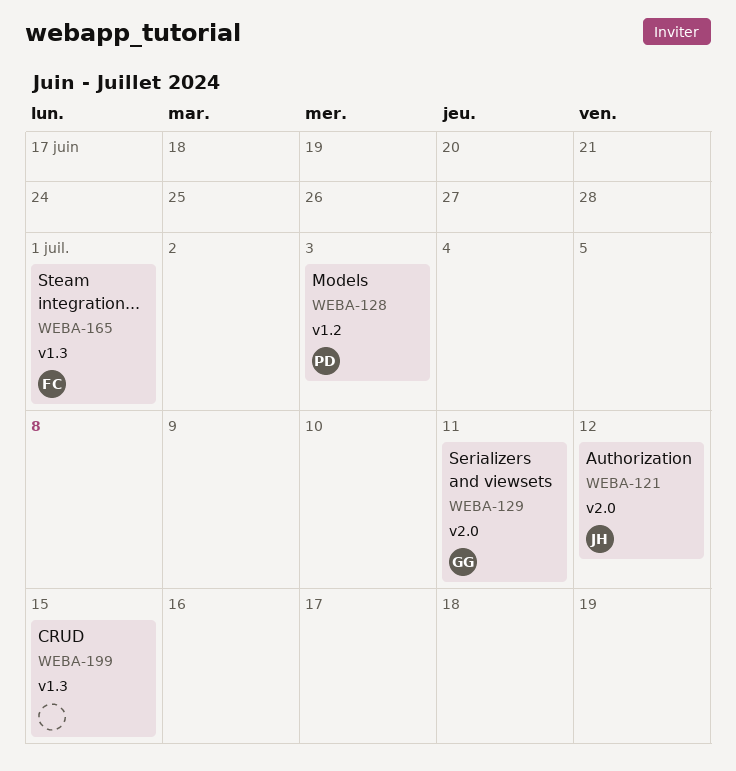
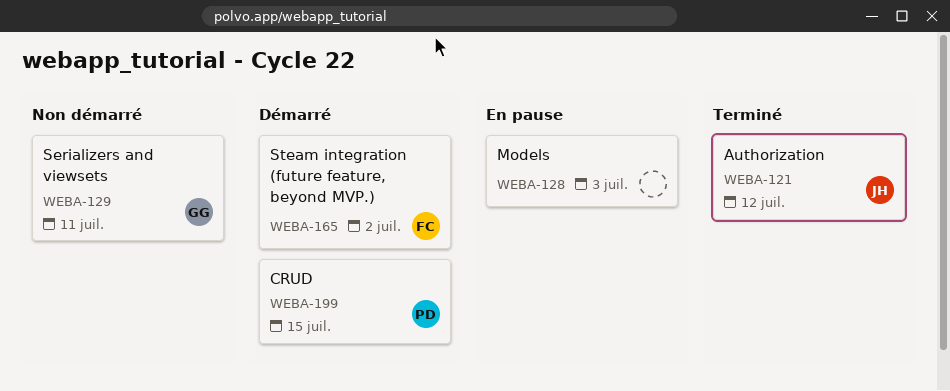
WEBA-128, owner: PD -> none
WEBA-165, due: Jul 1 -> Jul 2
WEBA-199, owner: none -> PD

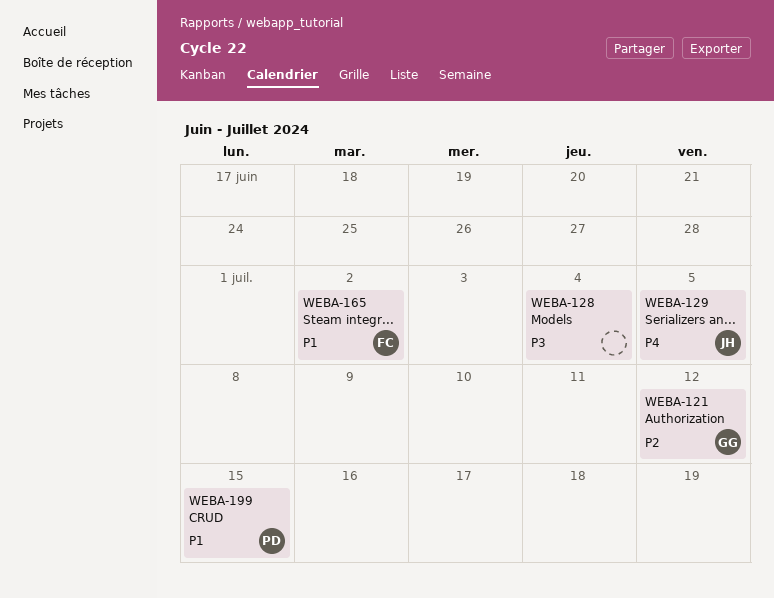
WEBA-121, owner: JH -> GG
WEBA-128, due: Jul 3 -> Jul 4
WEBA-129, owner: GG -> JH
WEBA-129, due: Jul 11 -> Jul 5

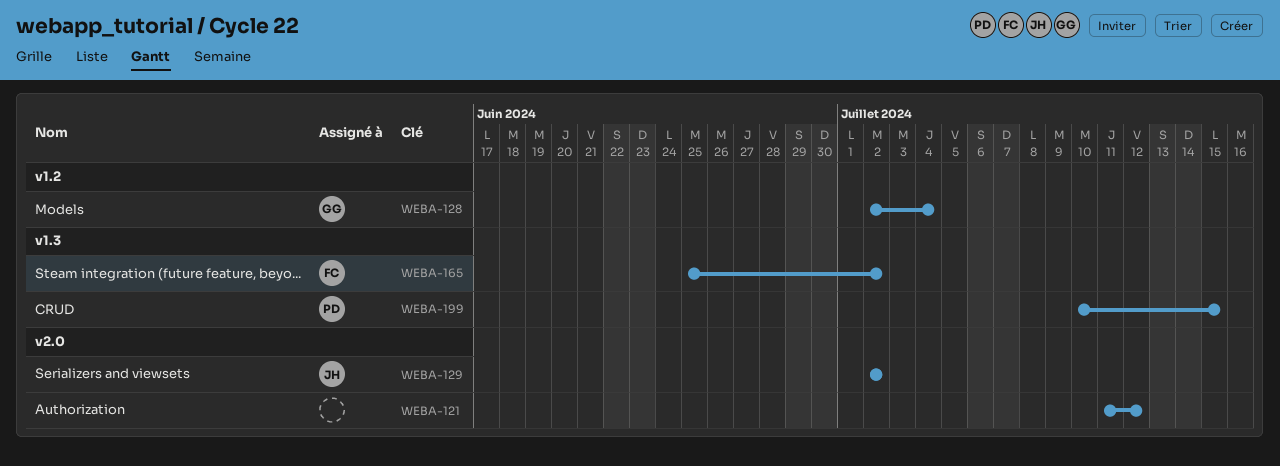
WEBA-121, owner: GG -> none
WEBA-128, owner: none -> GG
WEBA-129, due: Jul 5 -> Jul 2

